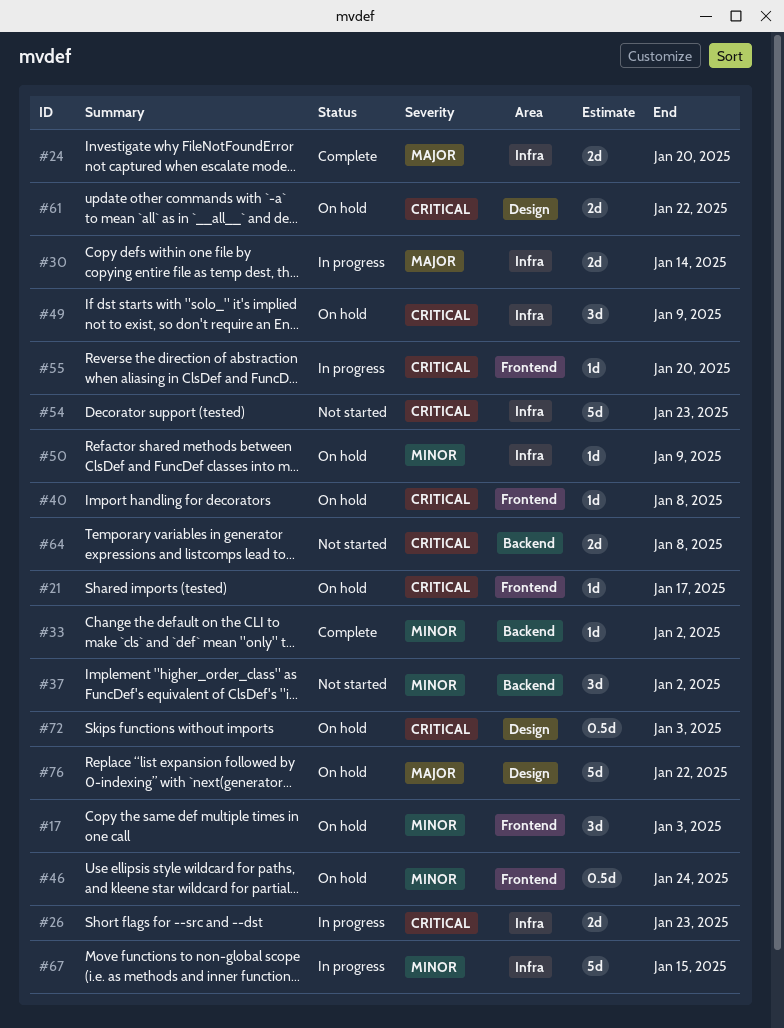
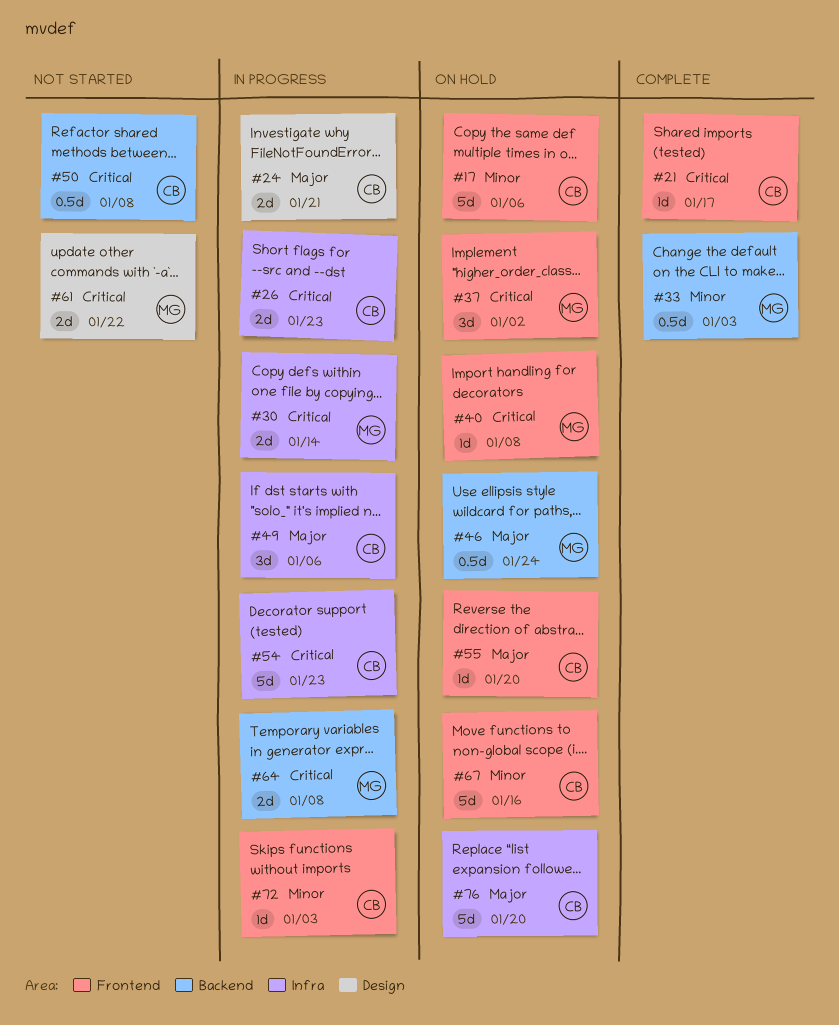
#17, estimate: 3d -> 5d
#17, due: Jan 3 -> Jan 6
#21, status: On hold -> Complete
#24, status: Complete -> In progress
#24, label: Infra -> Design
#24, due: Jan 20 -> Jan 21
#30, priority: Major -> Critical
#33, estimate: 1d -> 0.5d
#33, due: Jan 2 -> Jan 3
#37, status: Not started -> On hold
#37, priority: Minor -> Critical
#37, label: Backend -> Frontend
#46, priority: Minor -> Major
#46, label: Frontend -> Backend
#49, status: On hold -> In progress
#49, priority: Critical -> Major
#49, due: Jan 9 -> Jan 6
#50, status: On hold -> Not started
#50, priority: Minor -> Critical
#50, label: Infra -> Backend
#50, estimate: 1d -> 0.5d
#50, due: Jan 9 -> Jan 8
#54, status: Not started -> In progress
#55, status: In progress -> On hold
#55, priority: Critical -> Major
#61, status: On hold -> Not started
#64, status: Not started -> In progress
#67, status: In progress -> On hold
#67, label: Infra -> Frontend
#67, due: Jan 15 -> Jan 16
#72, status: On hold -> In progress
#72, priority: Critical -> Minor
#72, label: Design -> Frontend
#72, estimate: 0.5d -> 1d
#76, label: Design -> Infra
#76, due: Jan 22 -> Jan 20

